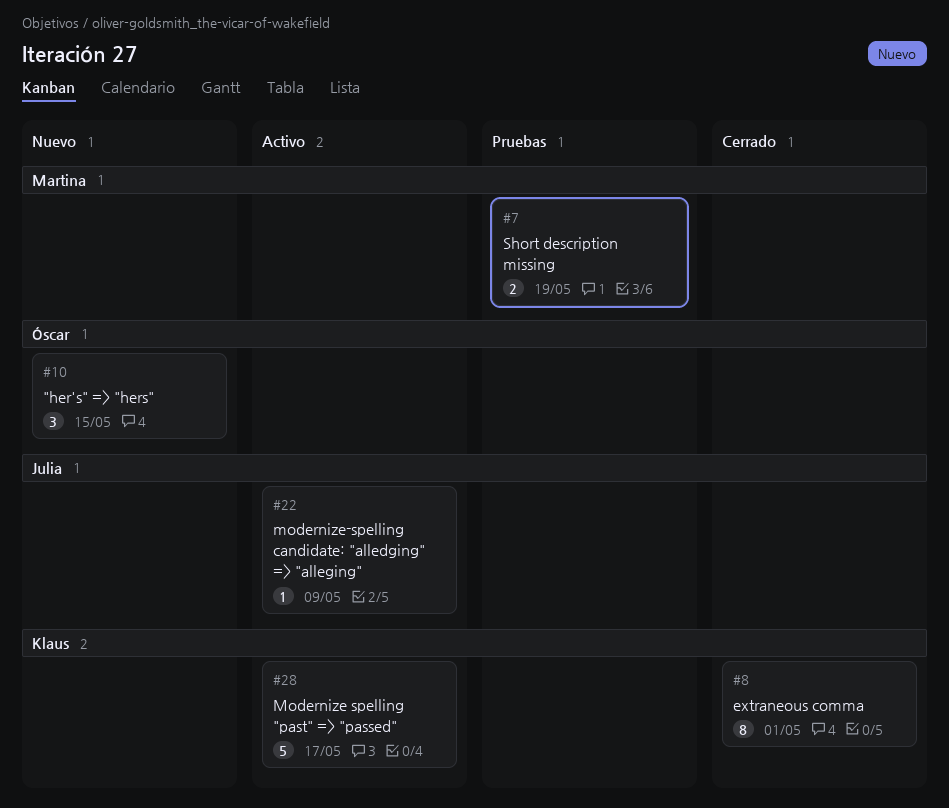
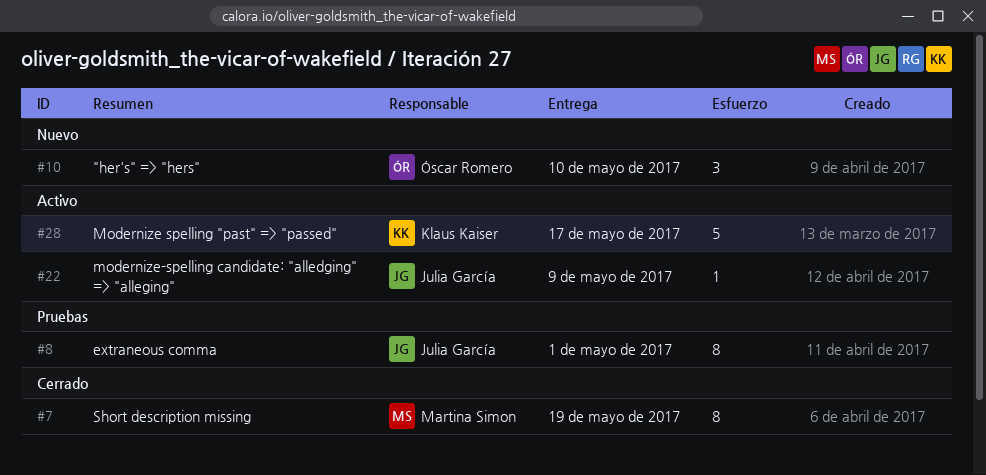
#7, status: Pruebas -> Cerrado
#7, estimate: 2 -> 8
#8, status: Cerrado -> Pruebas
#8, owner: Klaus Kaiser -> Julia García
#10, due: May 15 -> May 10

